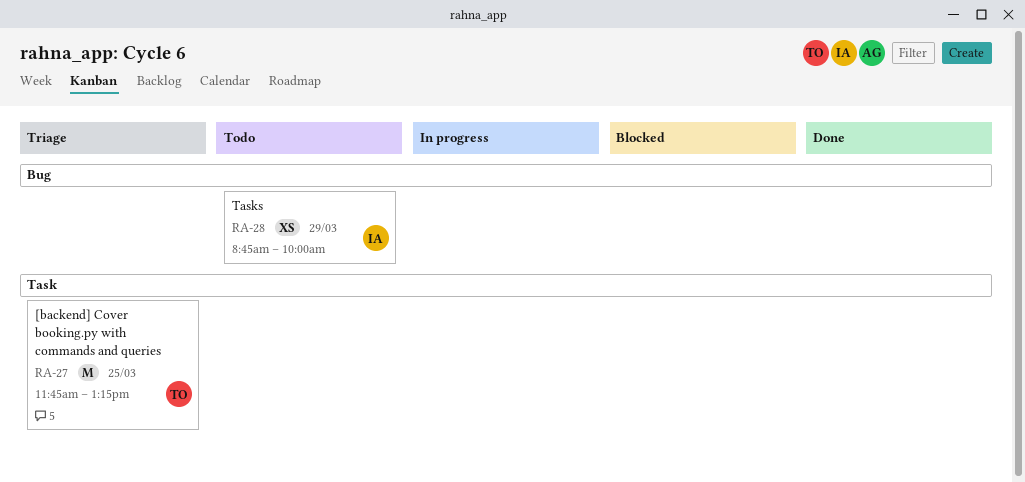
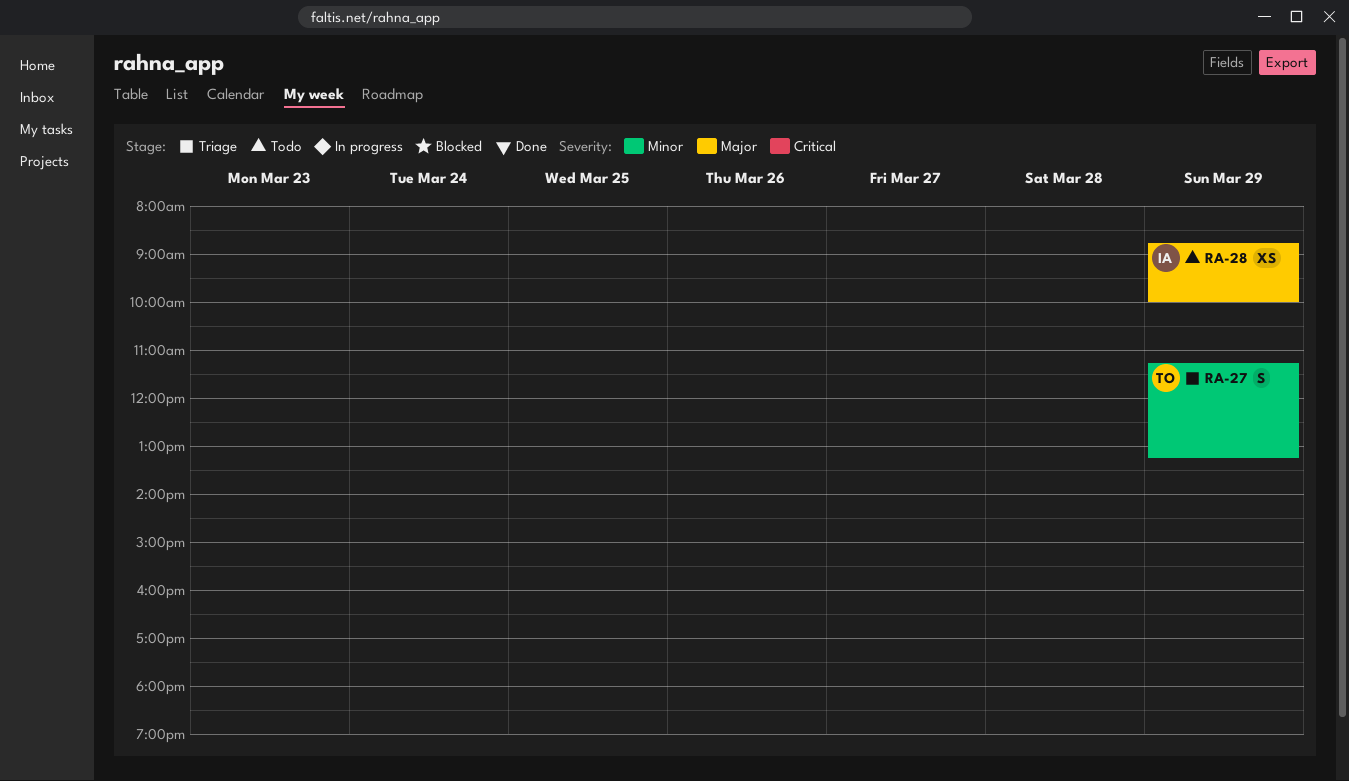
RA-27, estimate: M -> S
RA-27, day: Mar 25 -> Mar 29
RA-27, begins: 11:45 -> 11:15

